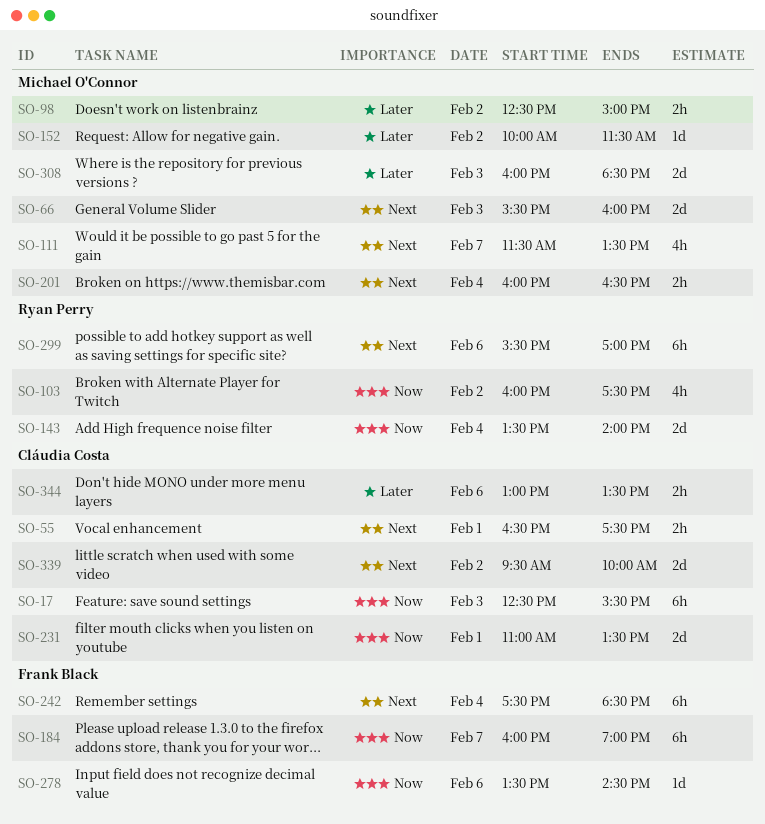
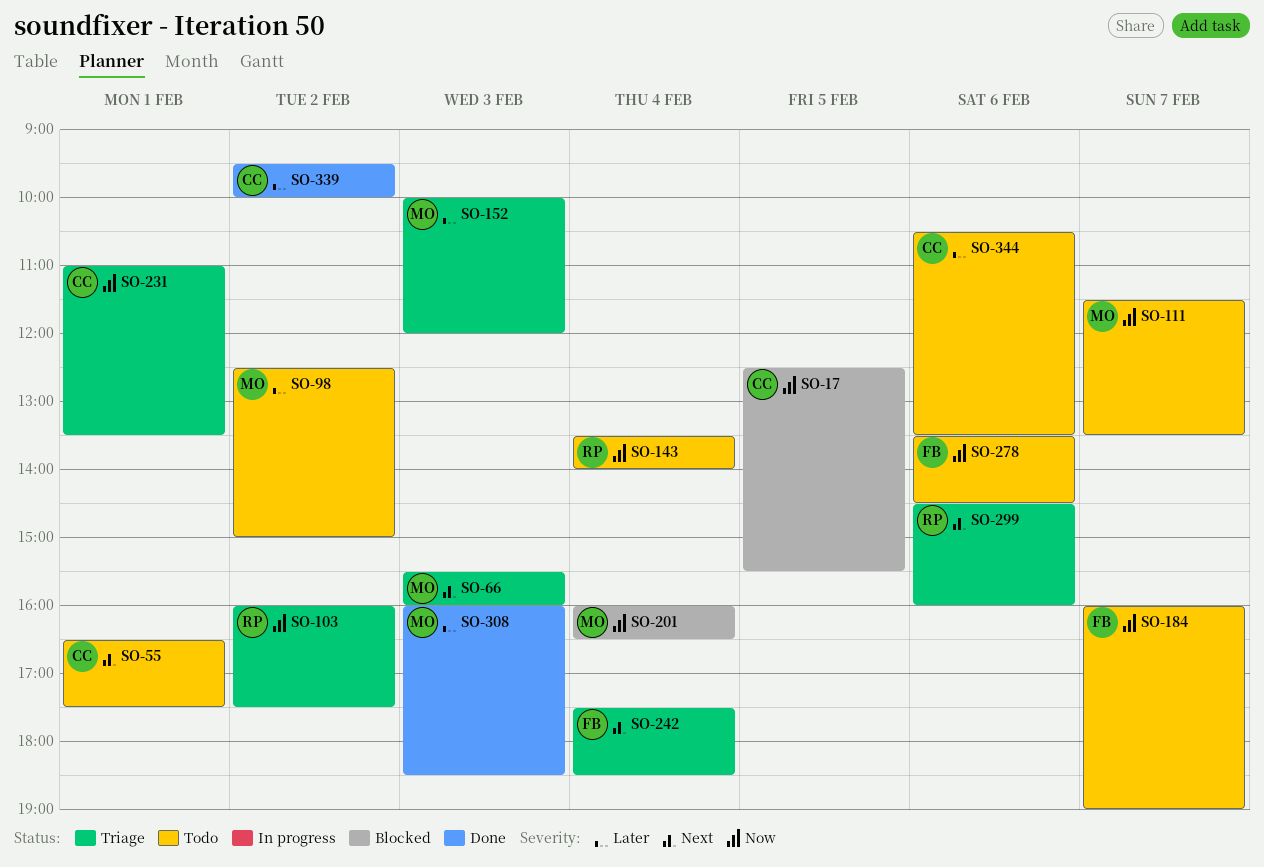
SO-17, day: Feb 3 -> Feb 5
SO-111, priority: Next -> Now
SO-152, day: Feb 2 -> Feb 3
SO-152, ends: 11:30 -> 12:00
SO-201, priority: Next -> Now
SO-299, begins: 15:30 -> 14:30
SO-299, ends: 17:00 -> 16:00
SO-339, priority: Next -> Later
SO-344, begins: 13:00 -> 10:30

